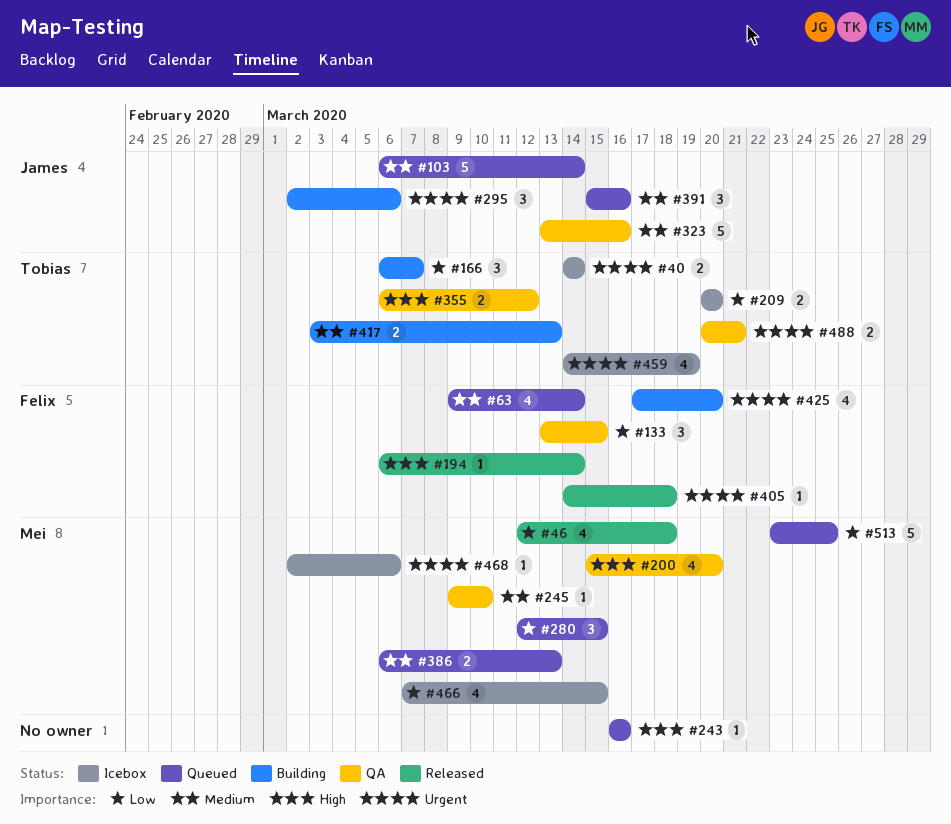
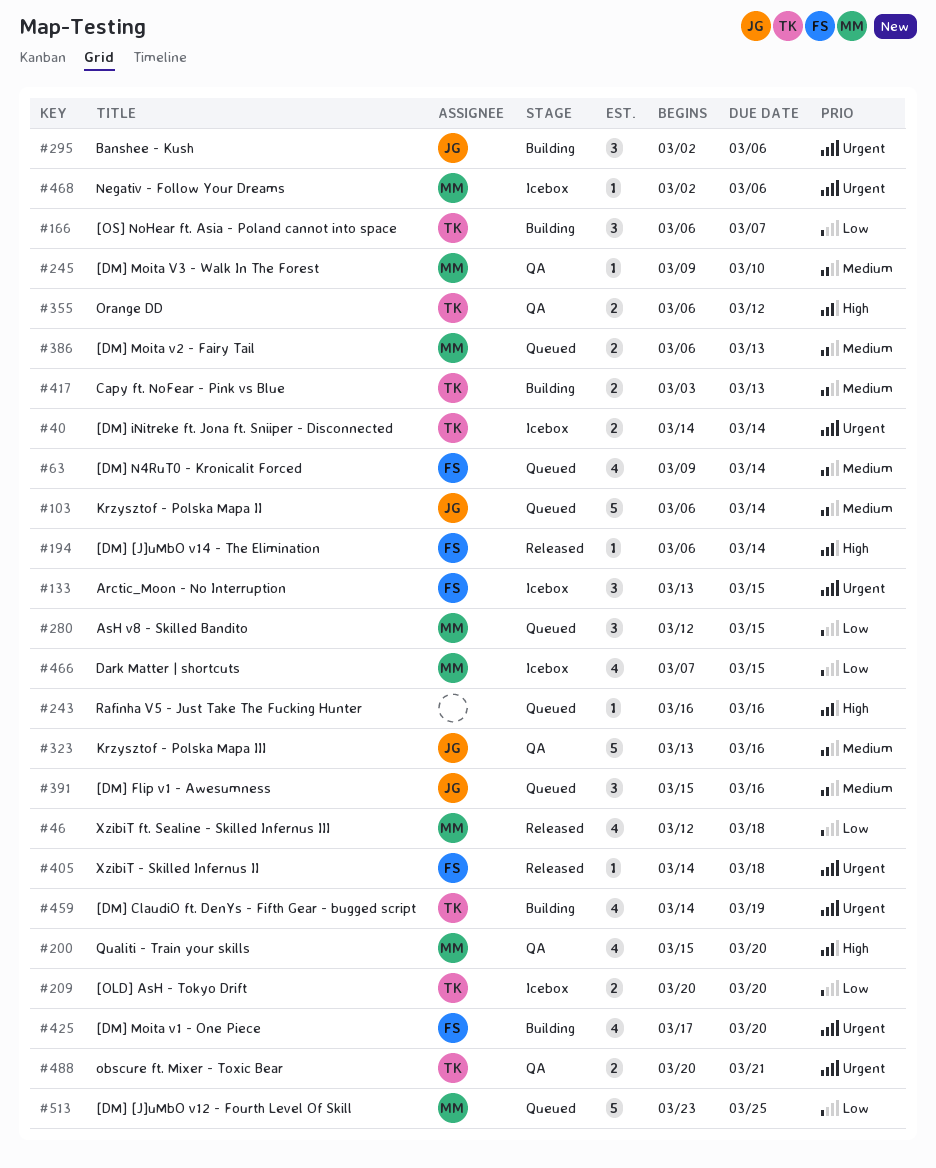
#133, status: QA -> Icebox
#133, priority: Low -> Urgent
#459, status: Icebox -> Building

